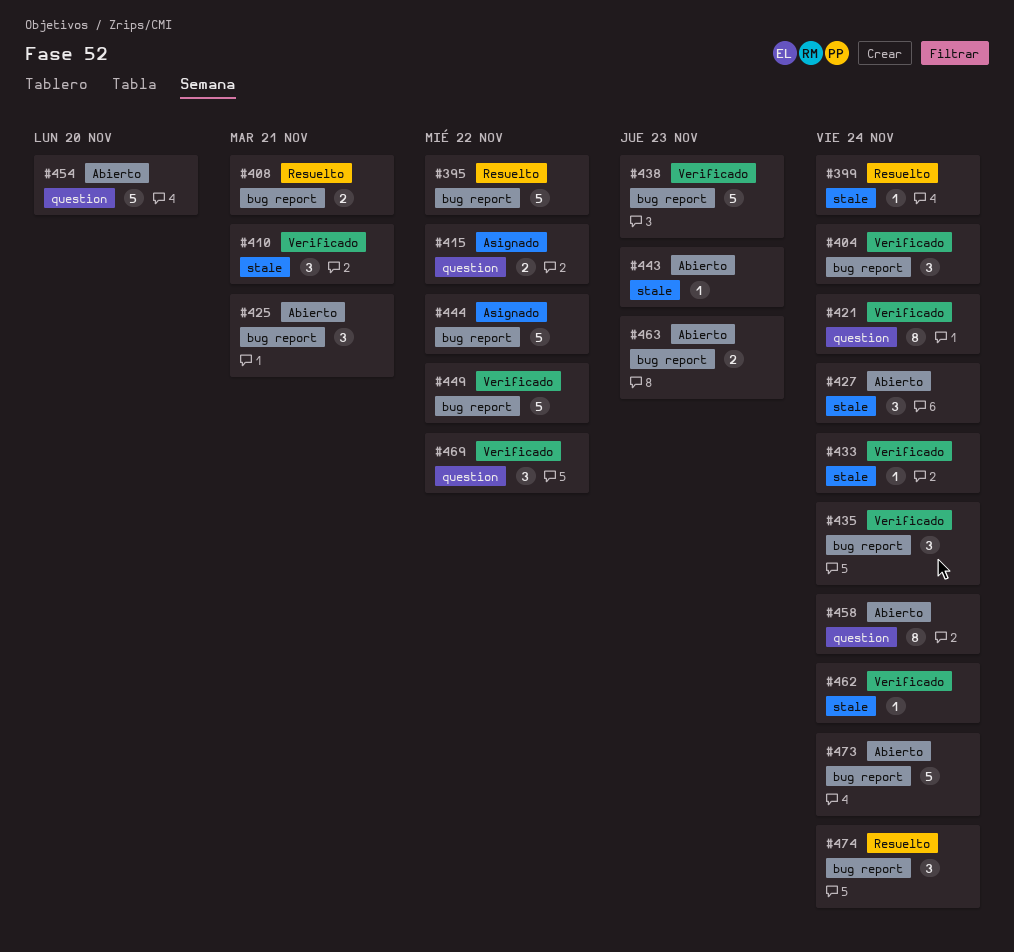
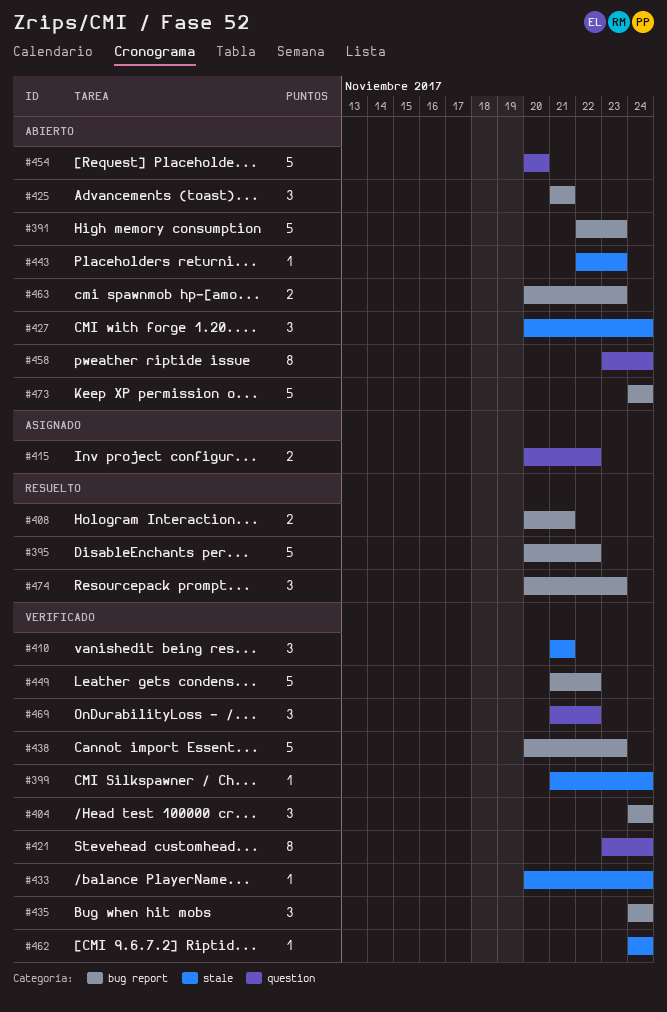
#391: none -> present
#399, status: Resuelto -> Verificado
#444: present -> none
#474, due: Nov 24 -> Nov 23

